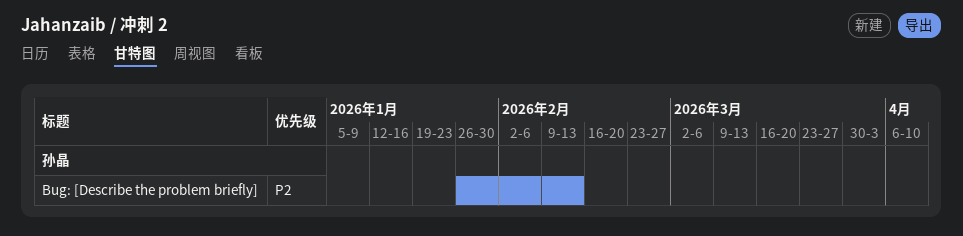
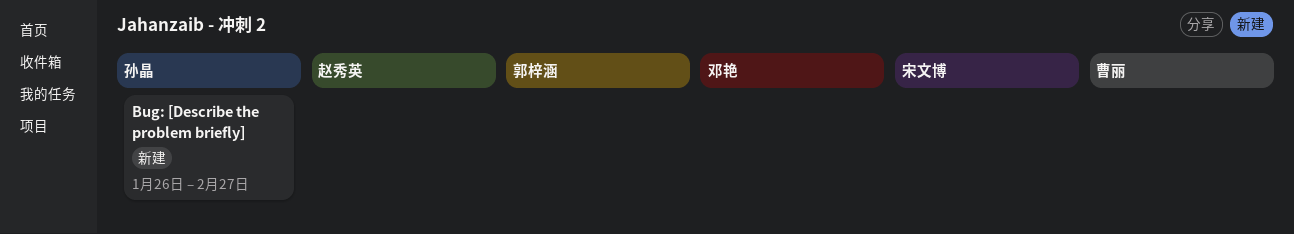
Bug: [Describe the problem briefly], due: Feb 13 -> Feb 27

